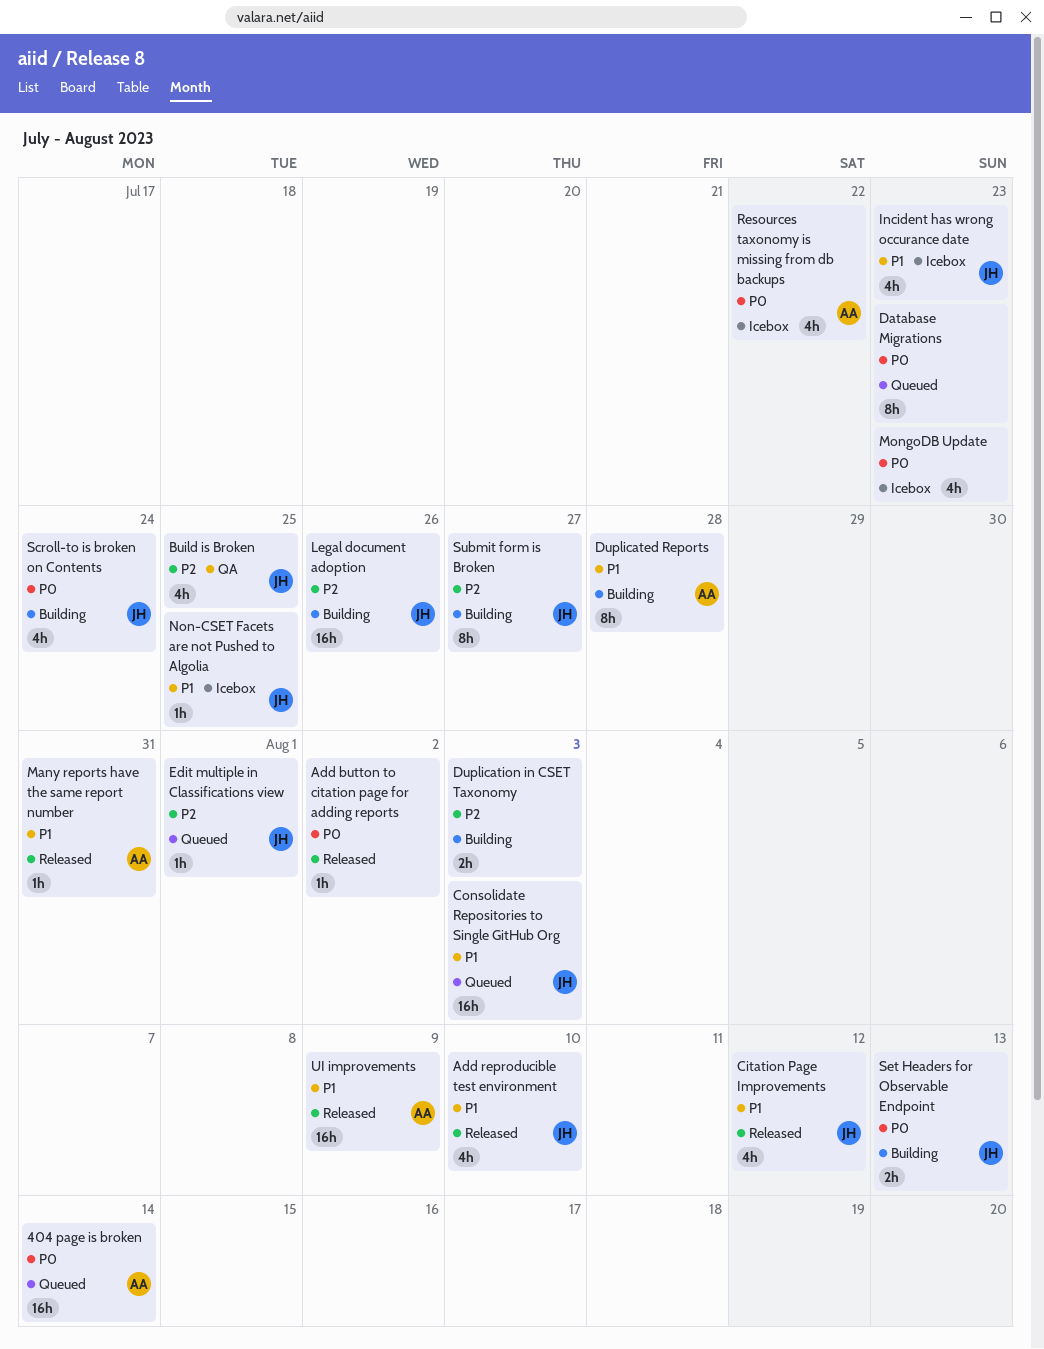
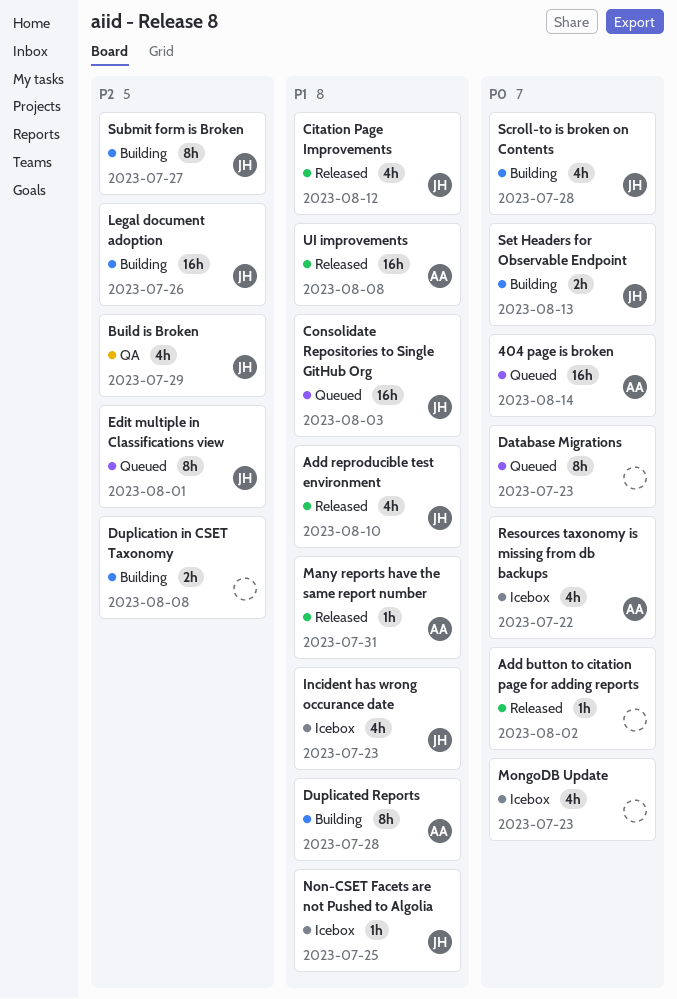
Build is Broken, due: Jul 25 -> Jul 29
Duplication in CSET Taxonomy, due: Aug 3 -> Aug 8
Edit multiple in Classifications view, estimate: 1h -> 8h
Scroll-to is broken on Contents, due: Jul 24 -> Jul 28
UI improvements, due: Aug 9 -> Aug 8

